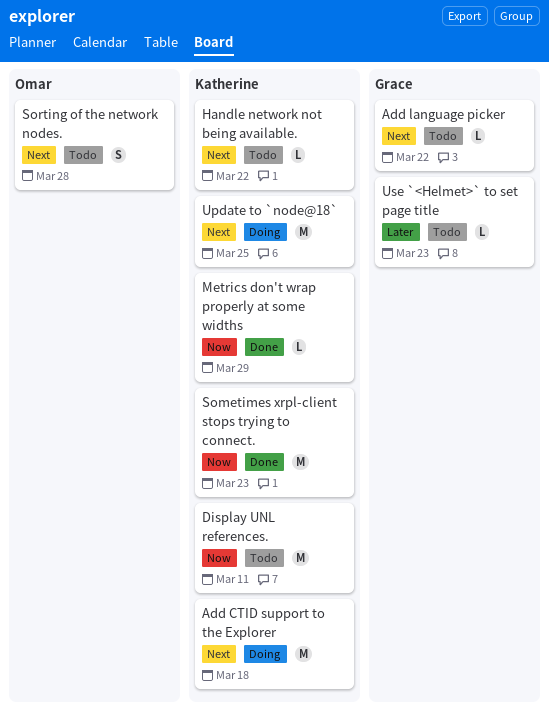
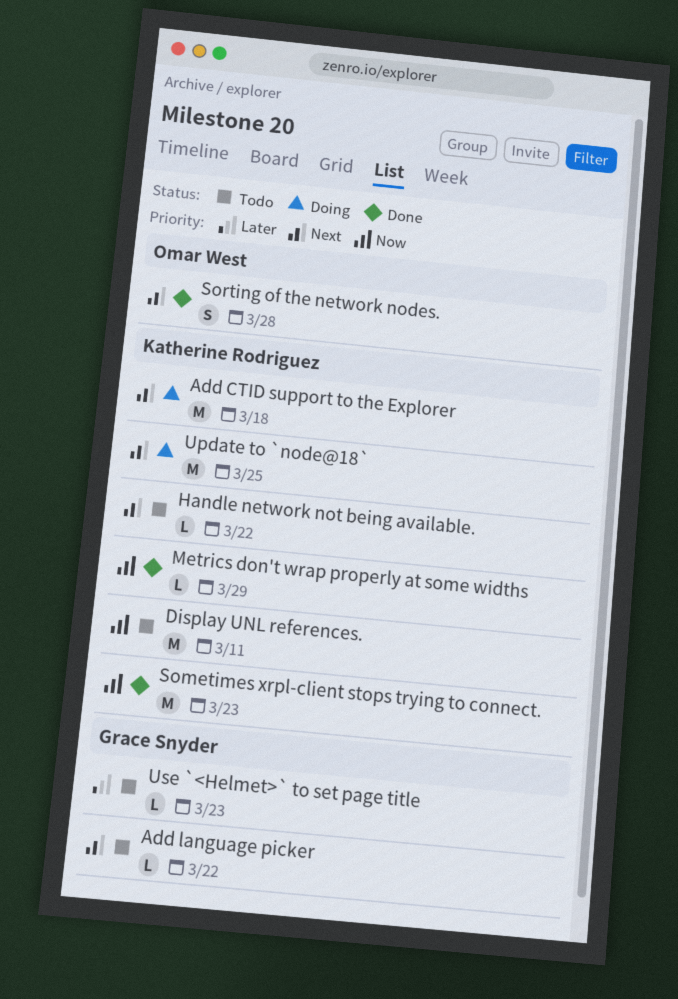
Sorting of the network nodes., status: Todo -> Done

